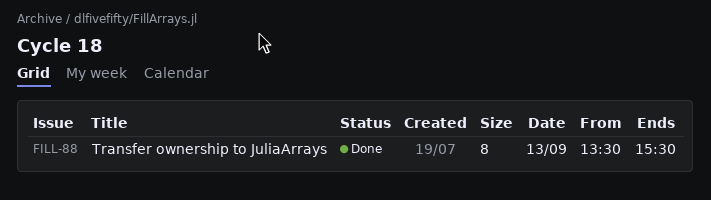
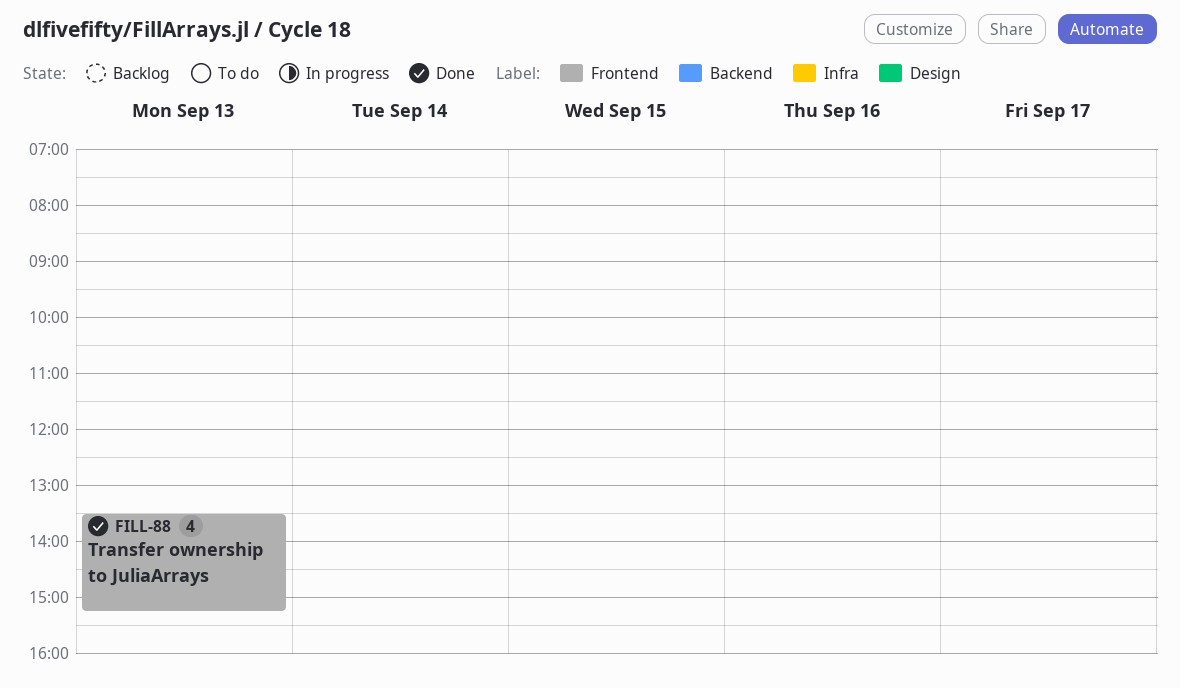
FILL-88, estimate: 8 -> 4
FILL-88, ends: 15:30 -> 15:15

